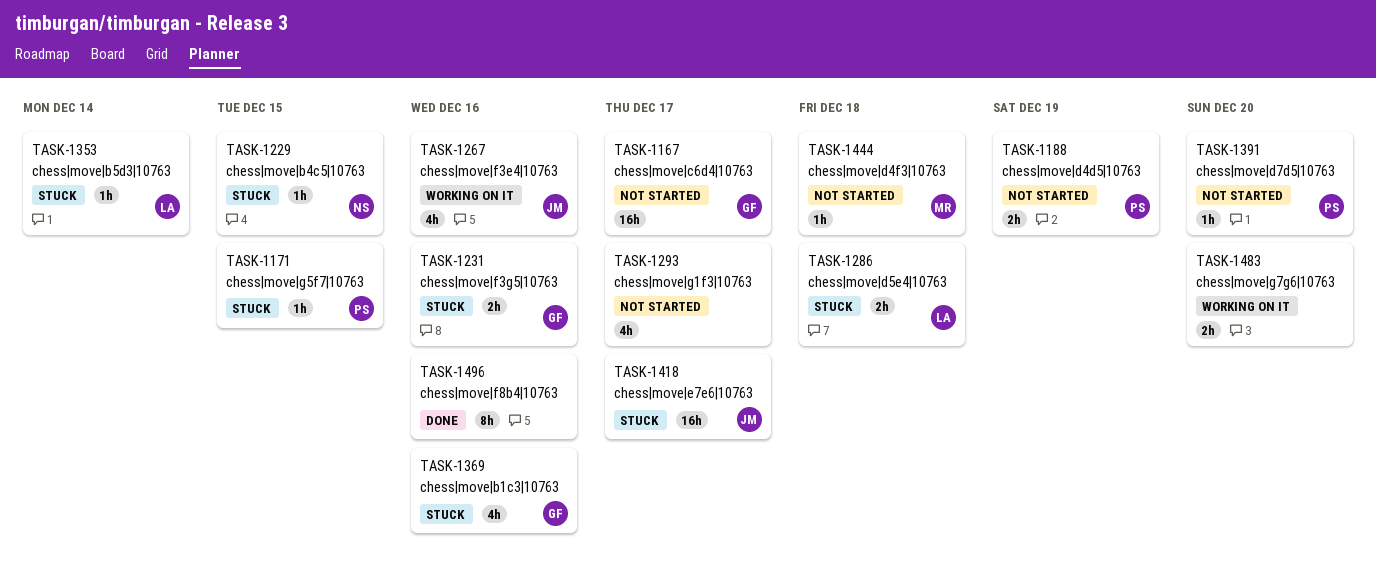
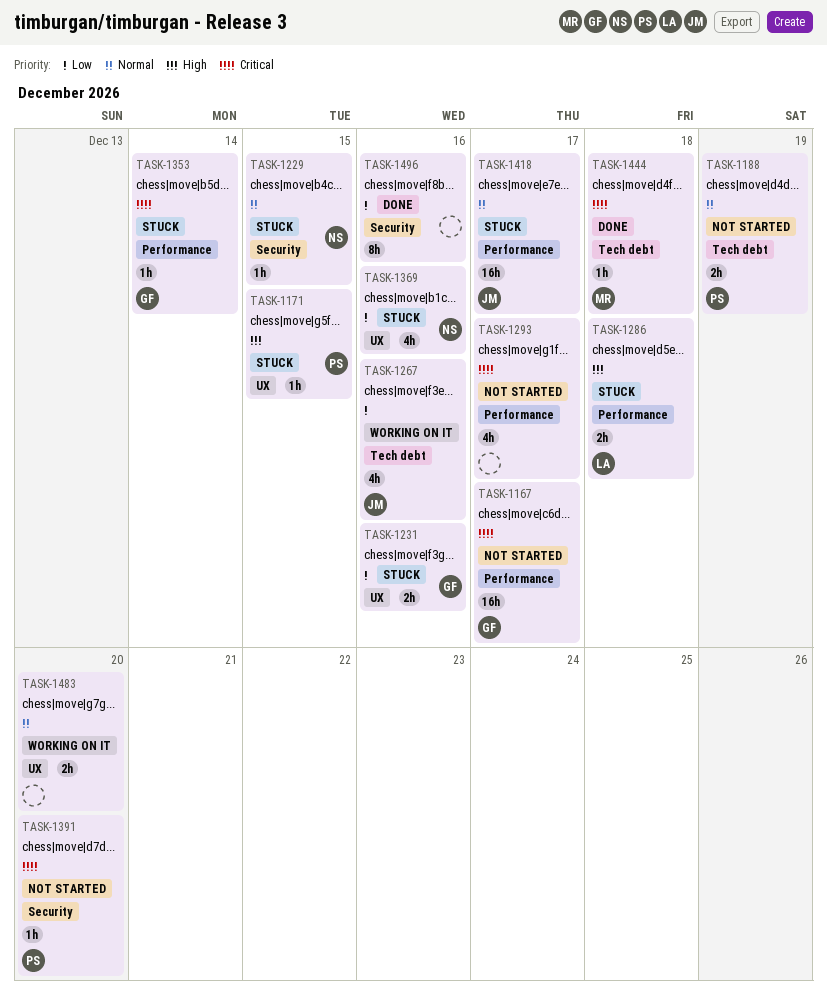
TASK-1353, owner: LA -> GF
TASK-1369, owner: GF -> NS
TASK-1444, status: Not started -> Done

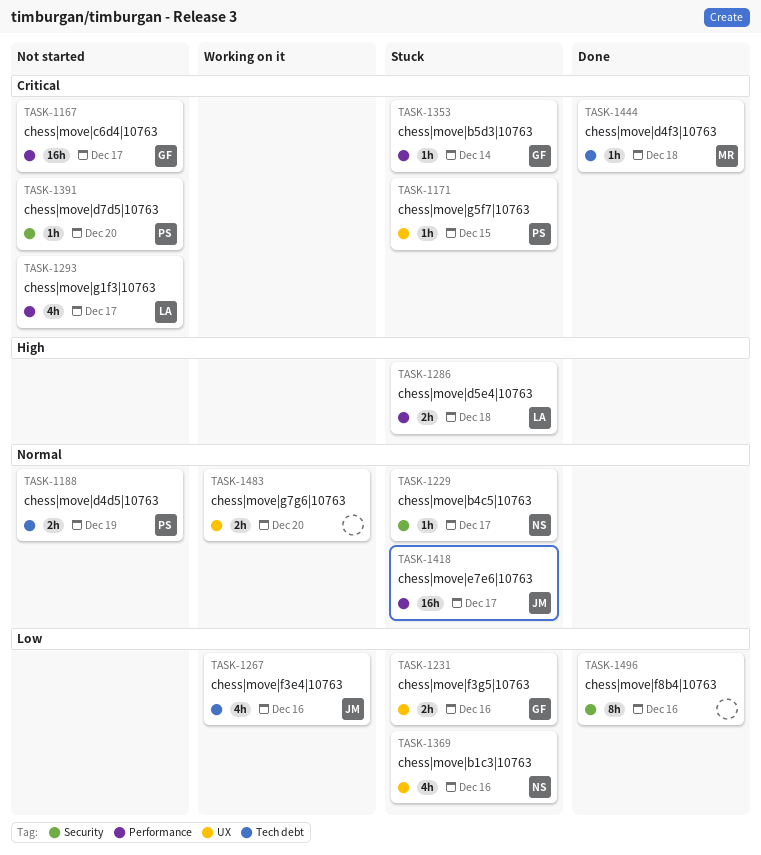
TASK-1171, priority: High -> Critical
TASK-1229, due: Dec 15 -> Dec 17
TASK-1293, owner: none -> LA

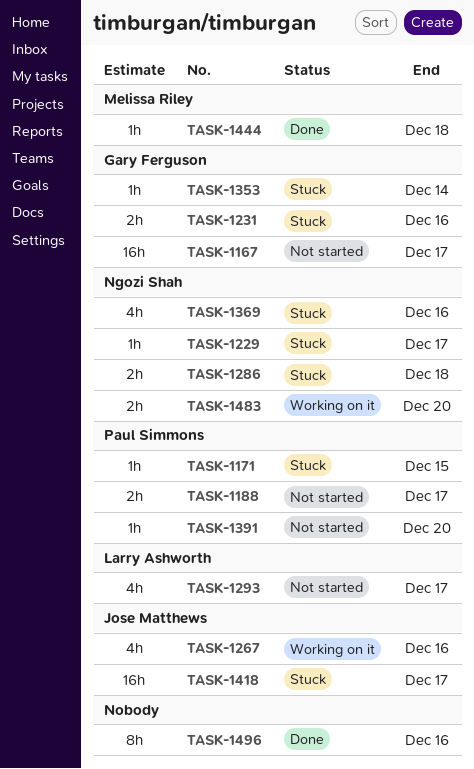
TASK-1188, due: Dec 19 -> Dec 17
TASK-1286, owner: Larry Ashworth -> Ngozi Shah
TASK-1483, owner: none -> Ngozi Shah

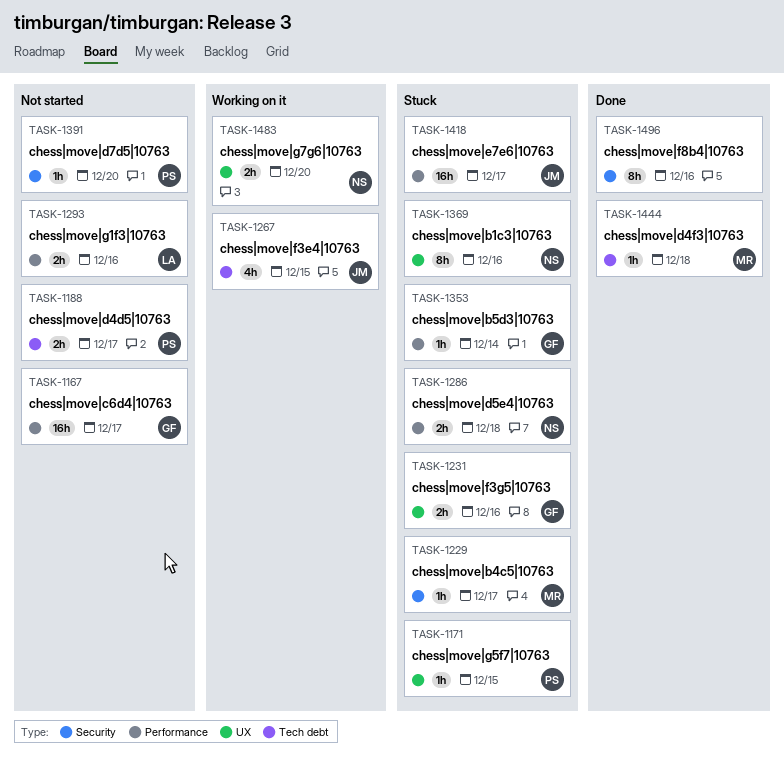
TASK-1229, owner: Ngozi Shah -> Melissa Riley
TASK-1267, due: Dec 16 -> Dec 15
TASK-1293, estimate: 4h -> 2h
TASK-1293, due: Dec 17 -> Dec 16
TASK-1369, estimate: 4h -> 8h

